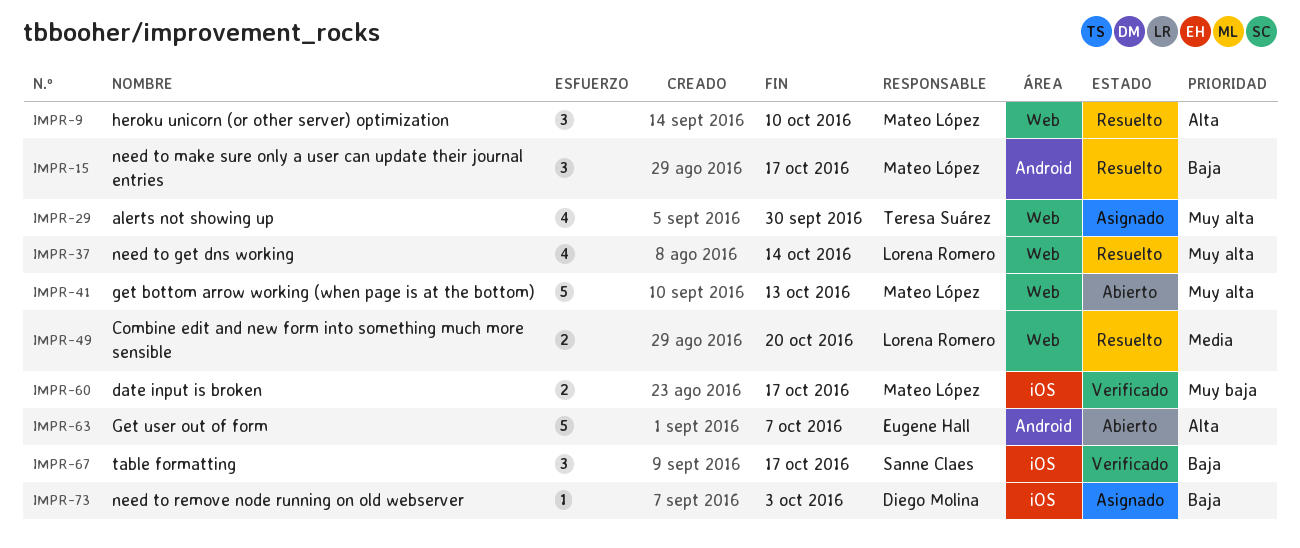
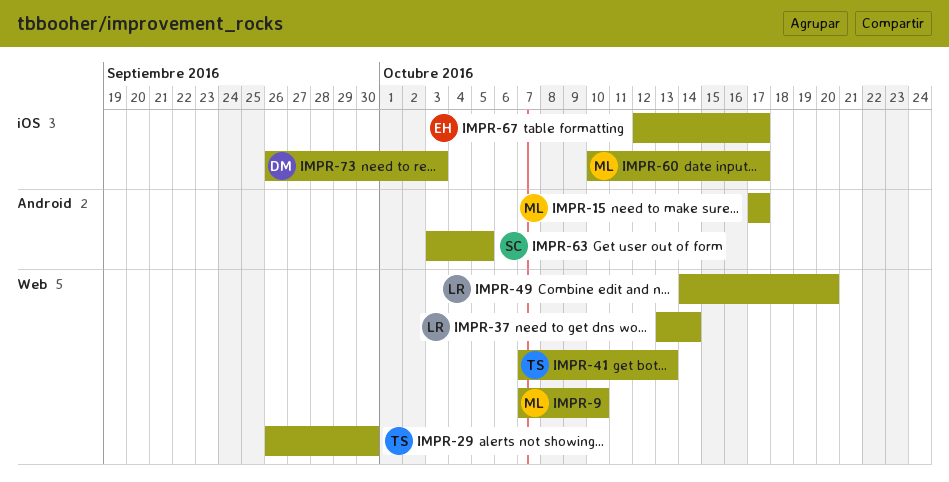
IMPR-41, owner: Mateo López -> Teresa Suárez
IMPR-63, owner: Eugene Hall -> Sanne Claes
IMPR-63, due: Oct 7 -> Oct 5
IMPR-67, owner: Sanne Claes -> Eugene Hall

